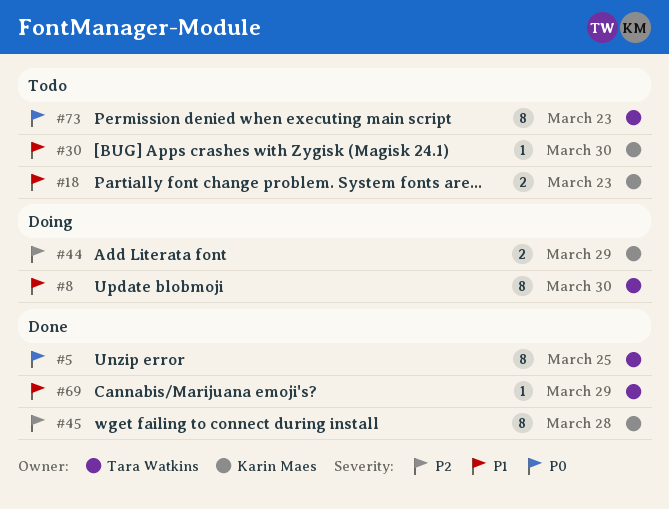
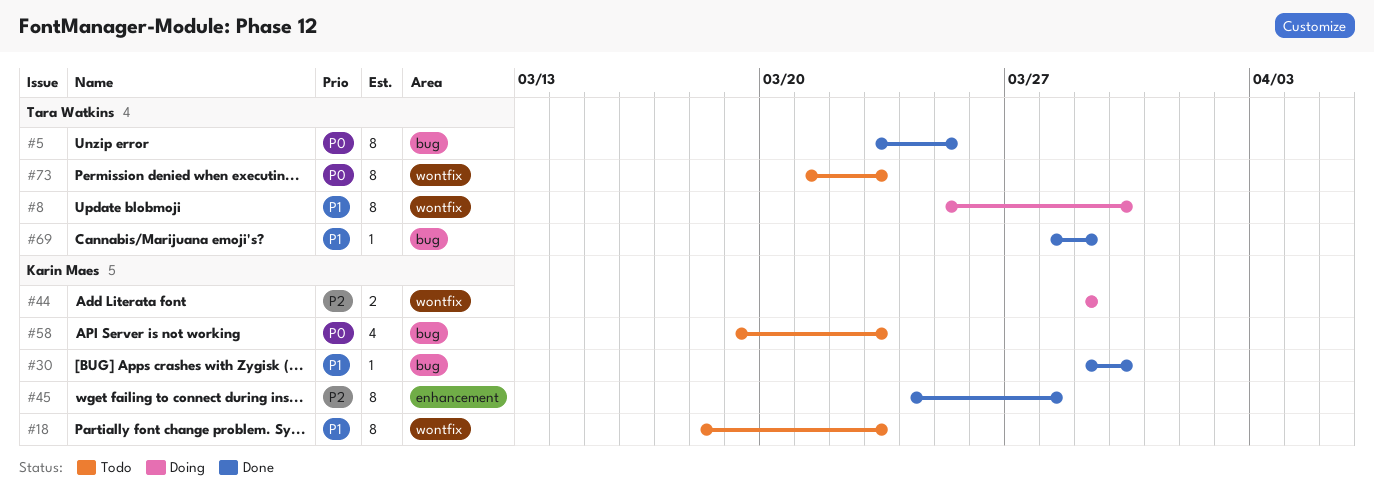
#18, estimate: 2 -> 8
#30, status: Todo -> Done
#58: none -> present

